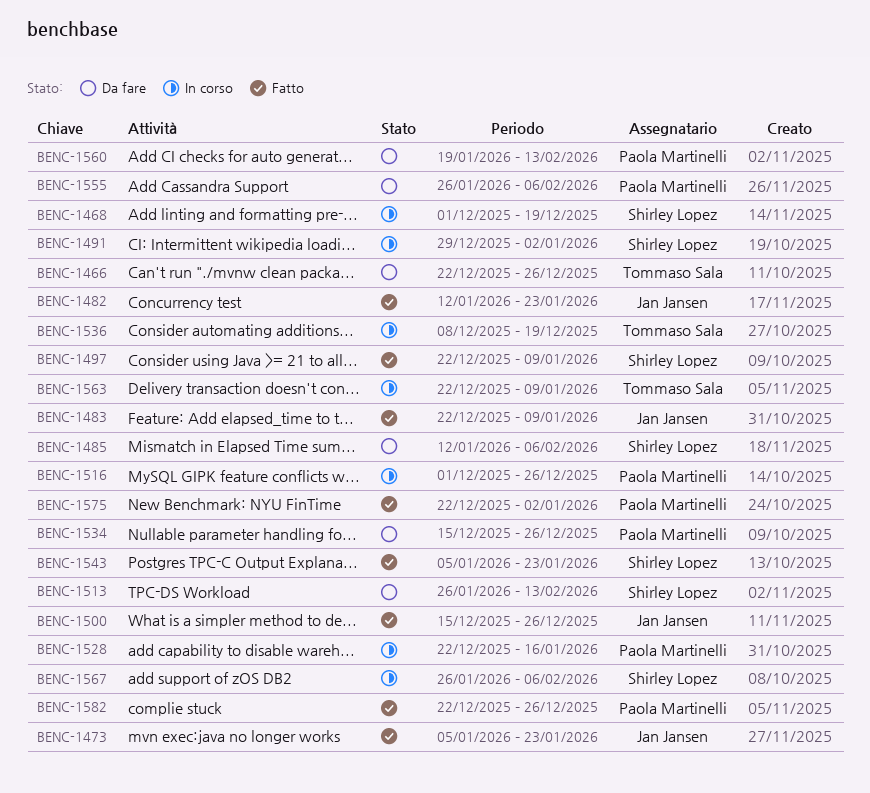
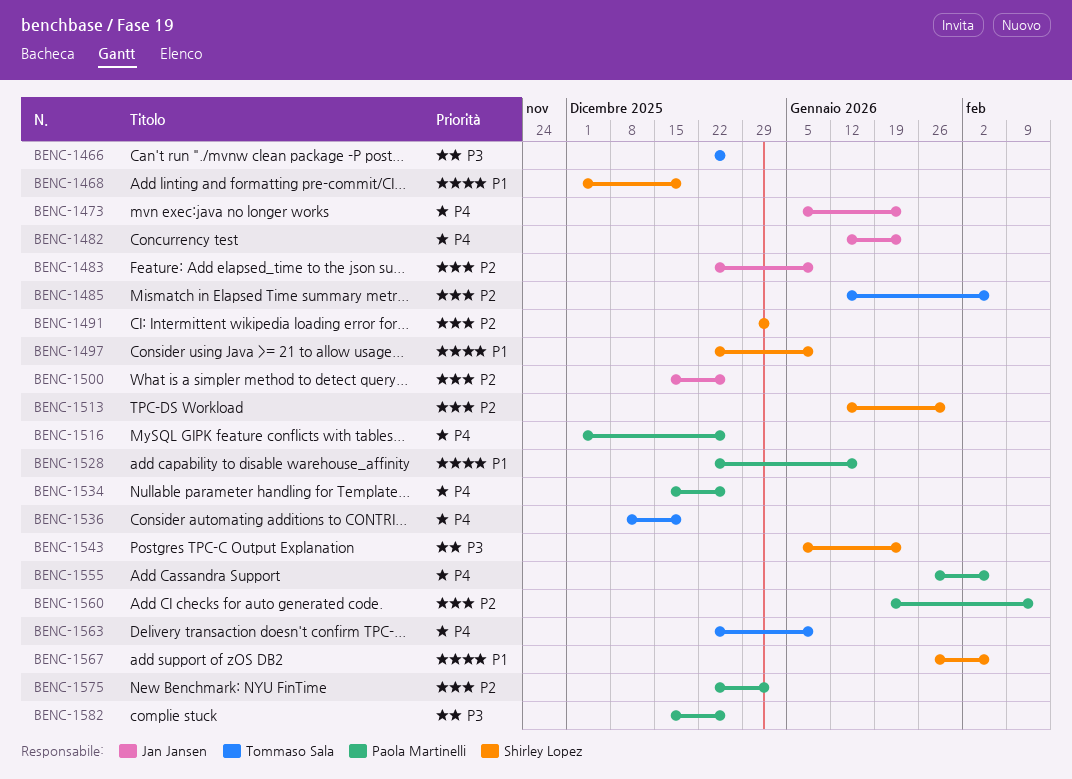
BENC-1485, owner: Shirley Lopez -> Tommaso Sala
BENC-1513, start: Jan 26 -> Jan 12
BENC-1513, due: Feb 13 -> Jan 30
BENC-1582, start: Dec 22 -> Dec 15

